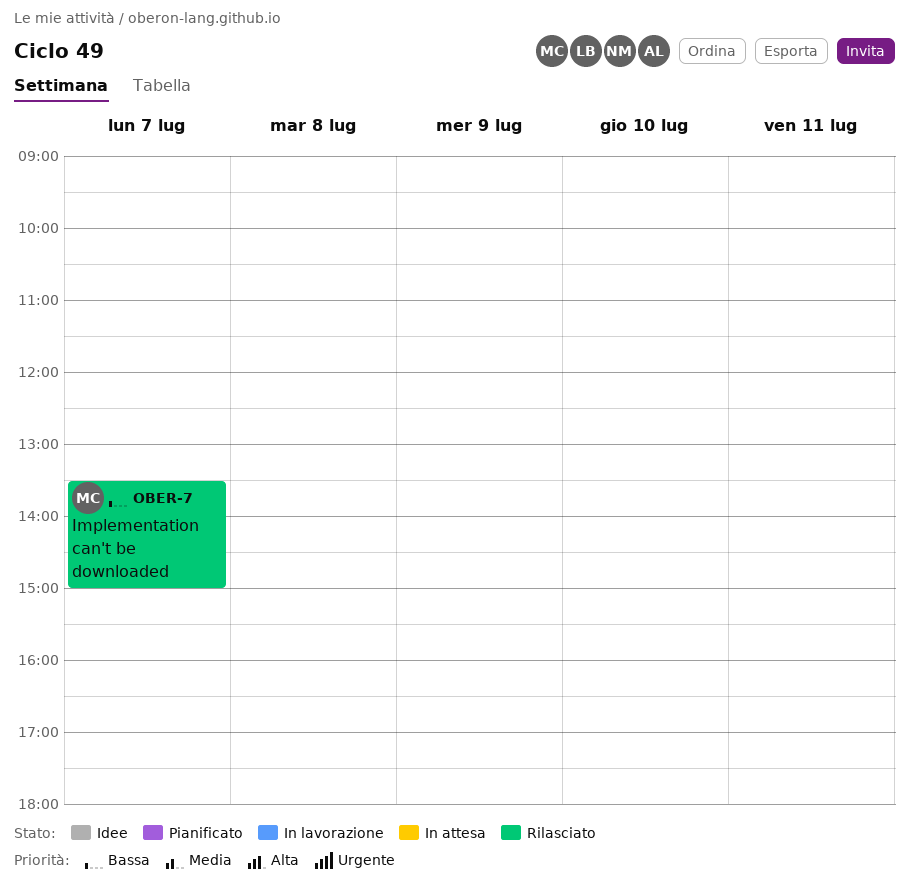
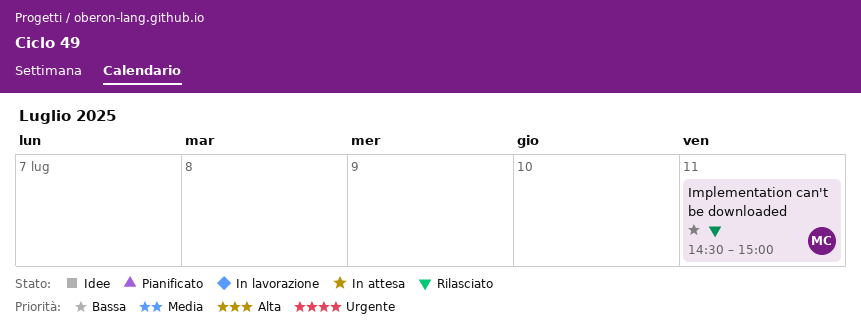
Implementation can't be downloaded, day: Jul 7 -> Jul 11
Implementation can't be downloaded, begins: 13:30 -> 14:30

